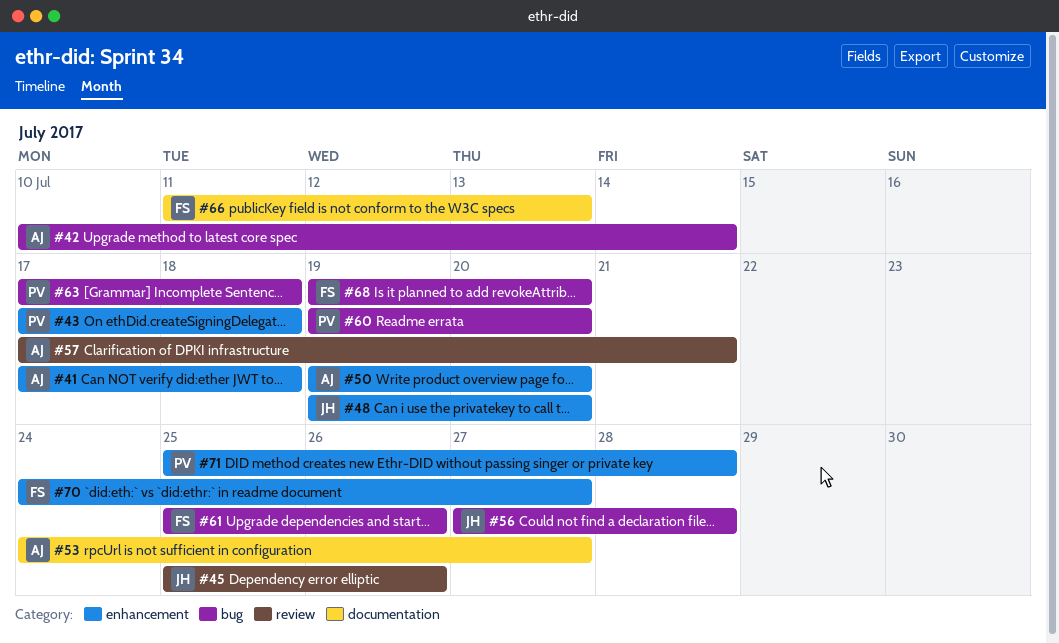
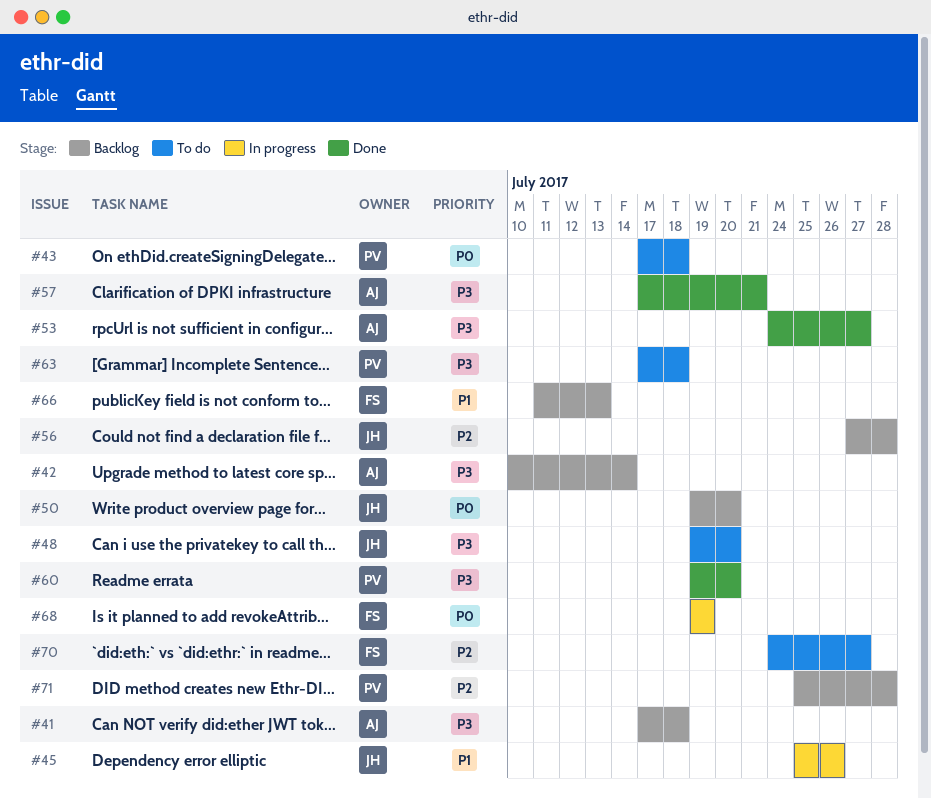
#50, owner: AJ -> JH
#61: present -> none
#68, due: Jul 20 -> Jul 19

